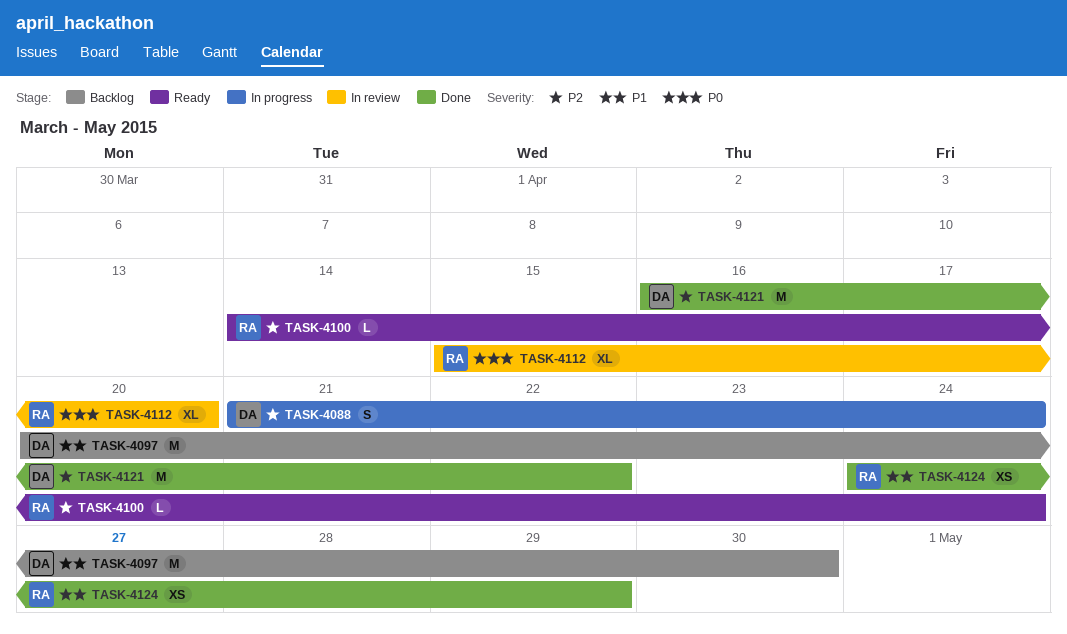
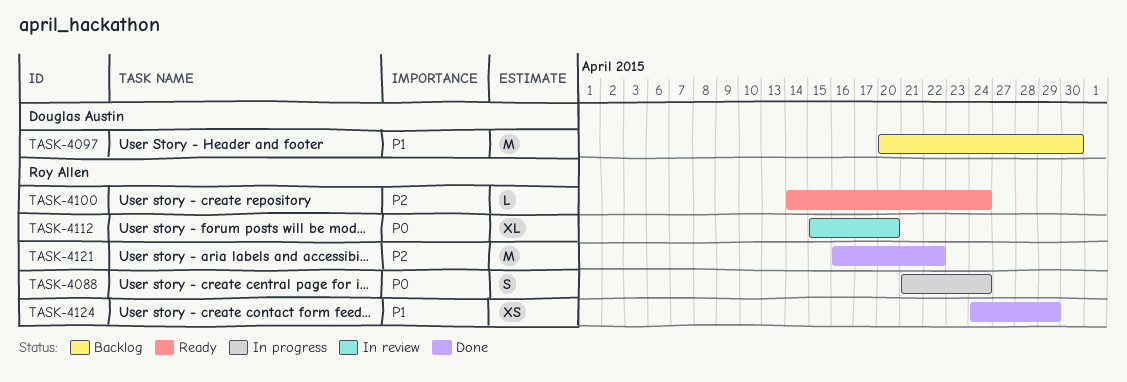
TASK-4088, owner: Douglas Austin -> Roy Allen
TASK-4088, priority: P2 -> P0
TASK-4121, owner: Douglas Austin -> Roy Allen

